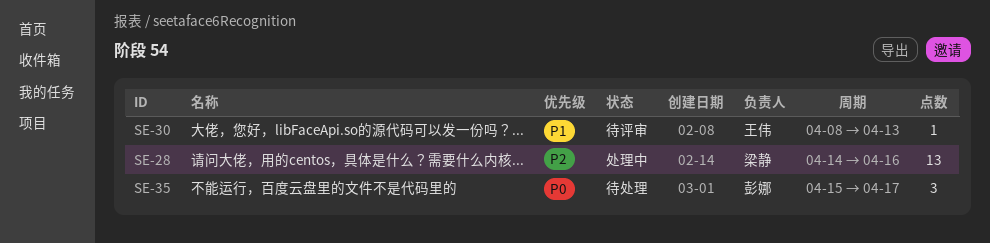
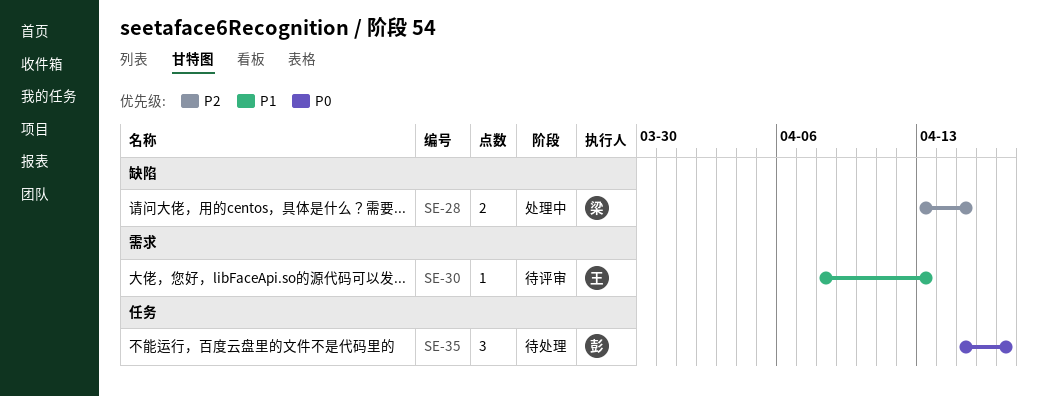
SE-28, estimate: 13 -> 2
SE-28, start: Apr 14 -> Apr 13
SE-28, due: Apr 16 -> Apr 15

